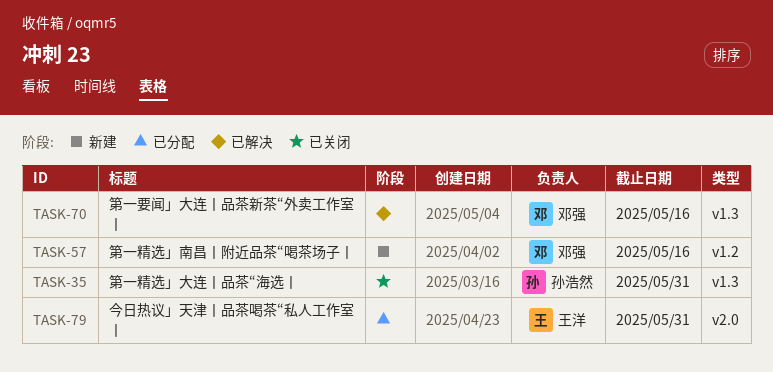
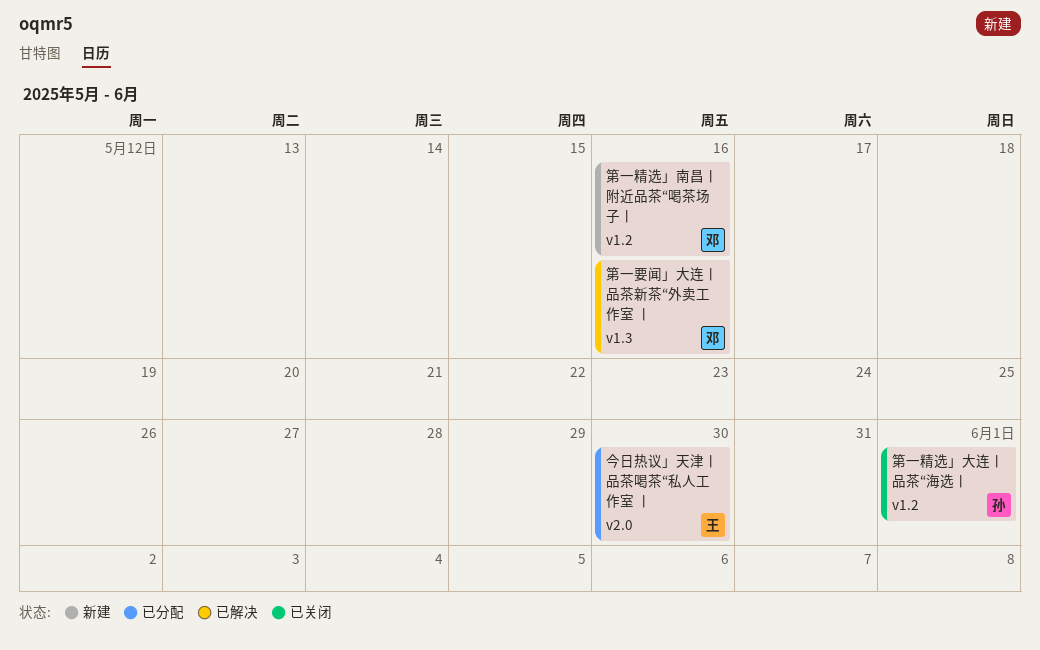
今日热议」天津丨品茶喝茶“私人工作室 丨, due: May 31 -> May 30
第一精选」大连丨品茶“海选丨, label: v1.3 -> v1.2
第一精选」大连丨品茶“海选丨, due: May 31 -> Jun 1

